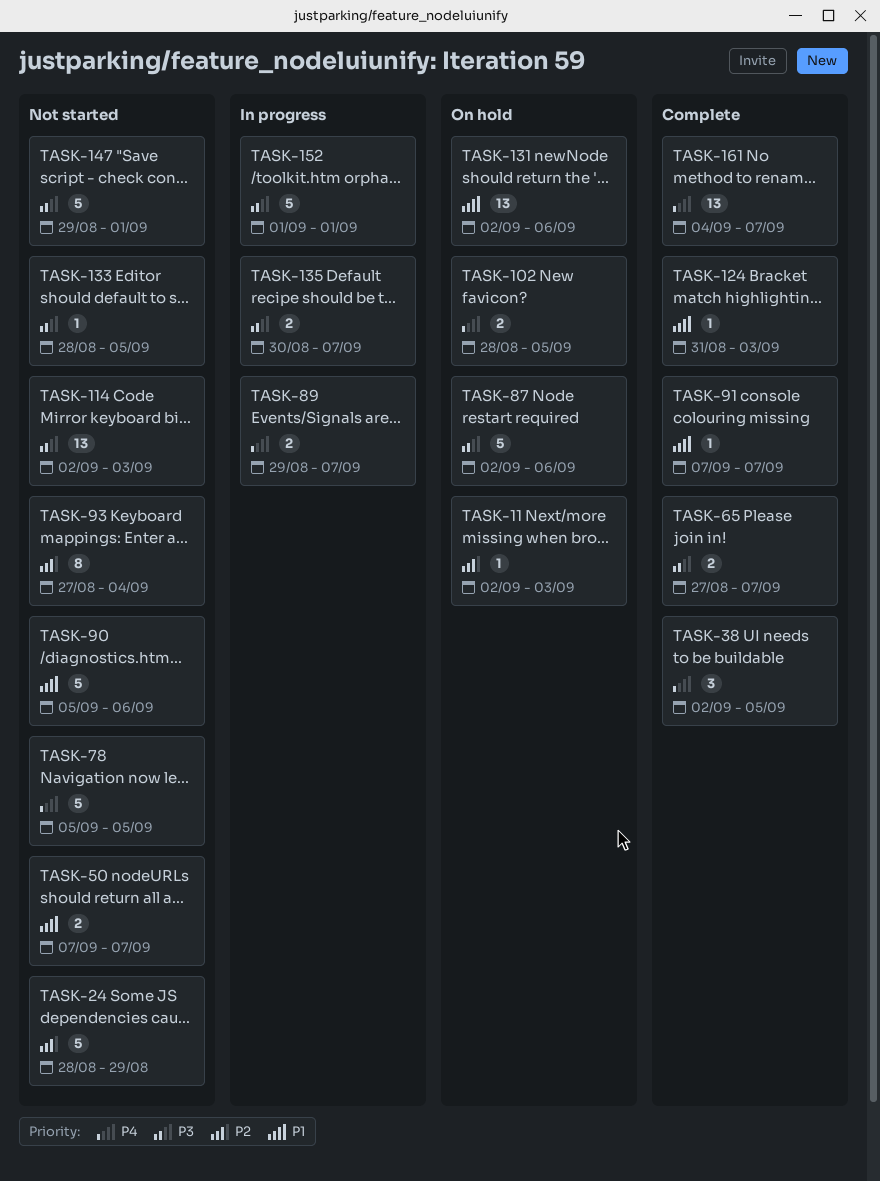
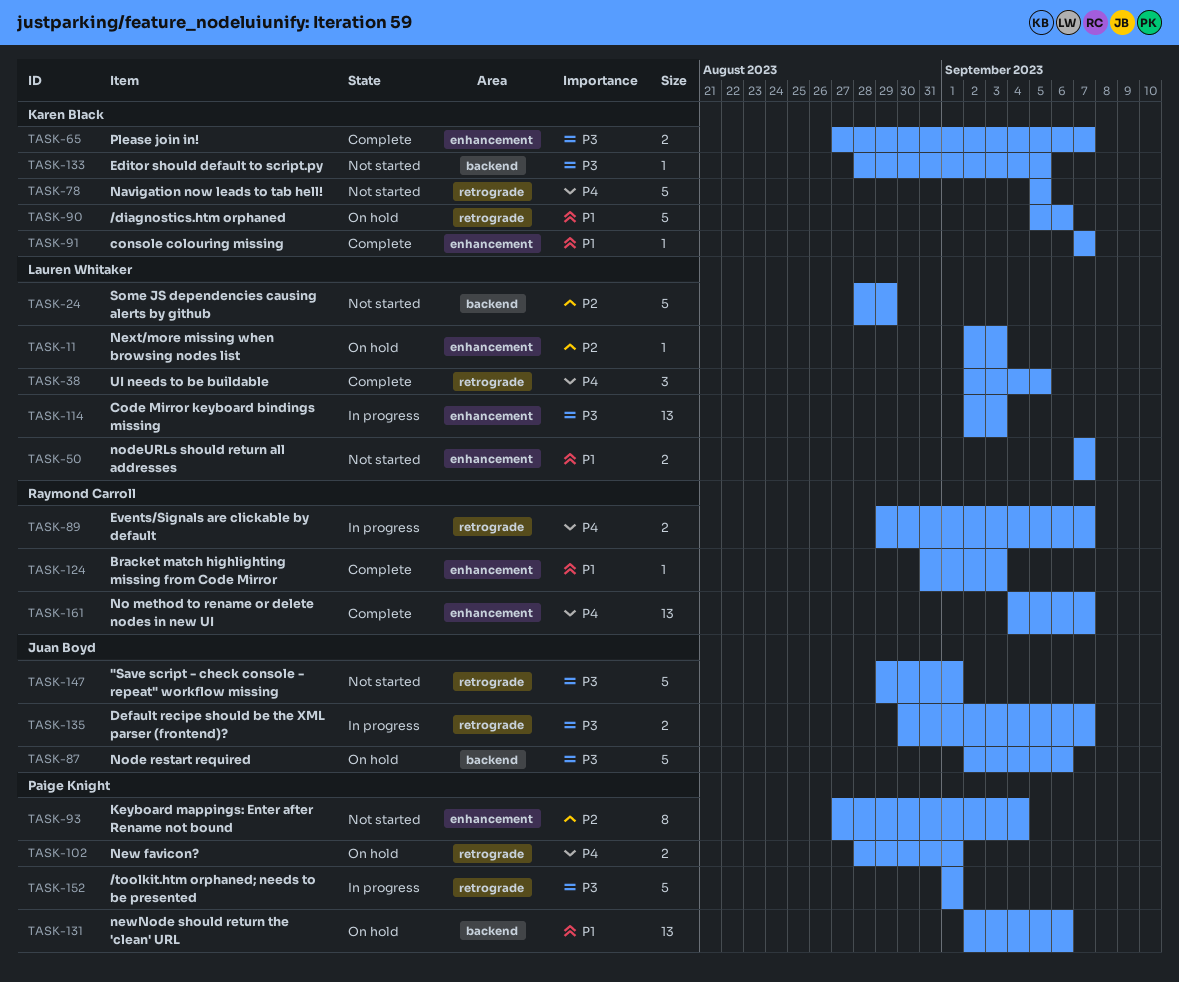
TASK-90, status: Not started -> On hold
TASK-102, due: Sep 5 -> Sep 1
TASK-114, status: Not started -> In progress

